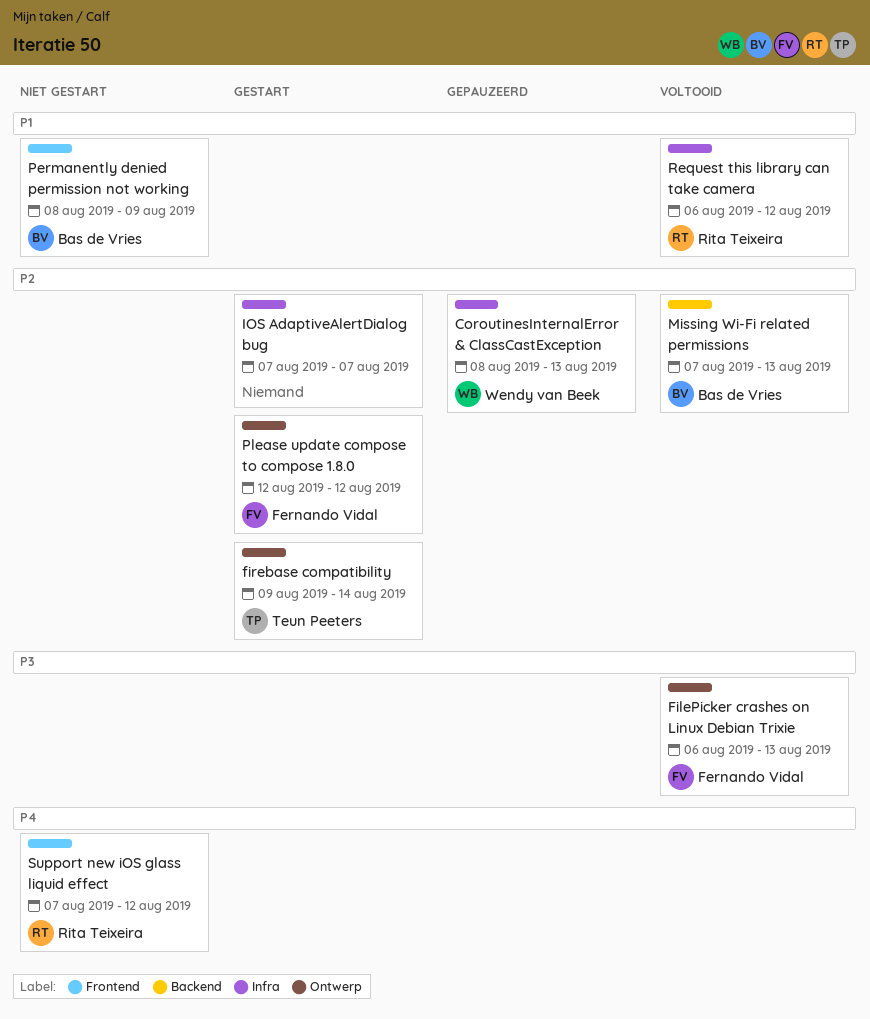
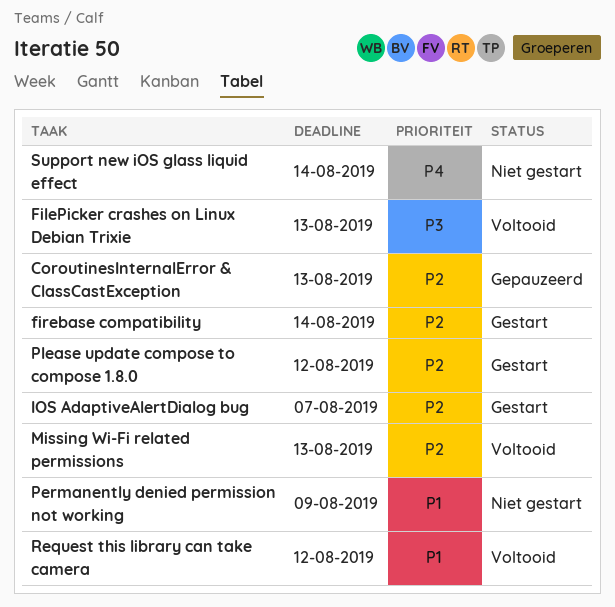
Support new iOS glass liquid effect, due: Aug 12 -> Aug 14

